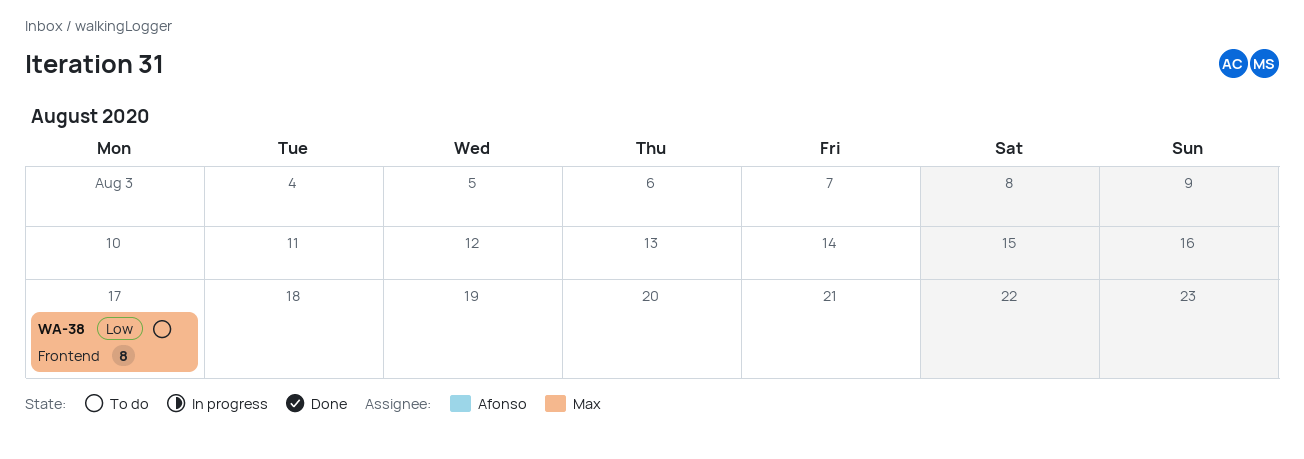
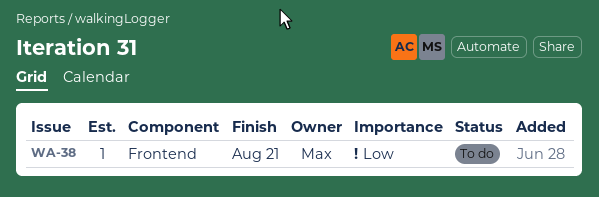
WA-38, estimate: 8 -> 1
WA-38, due: Aug 17 -> Aug 21

